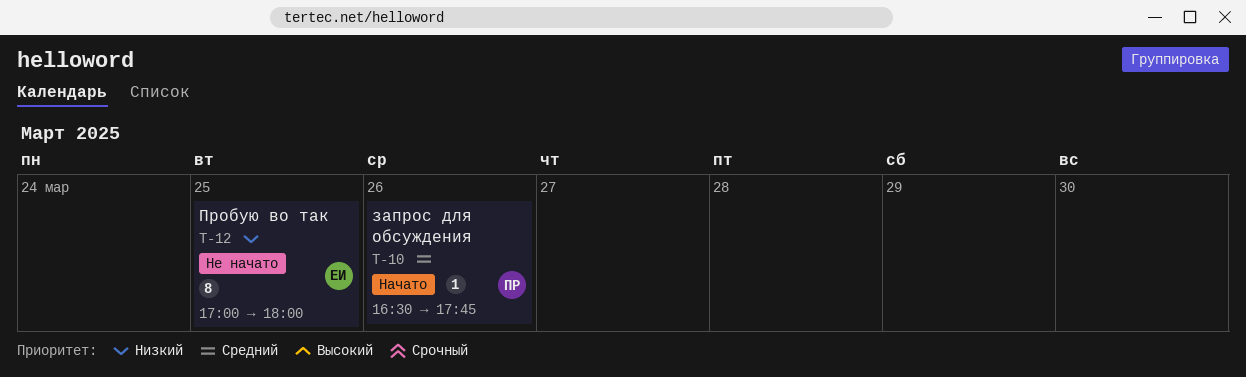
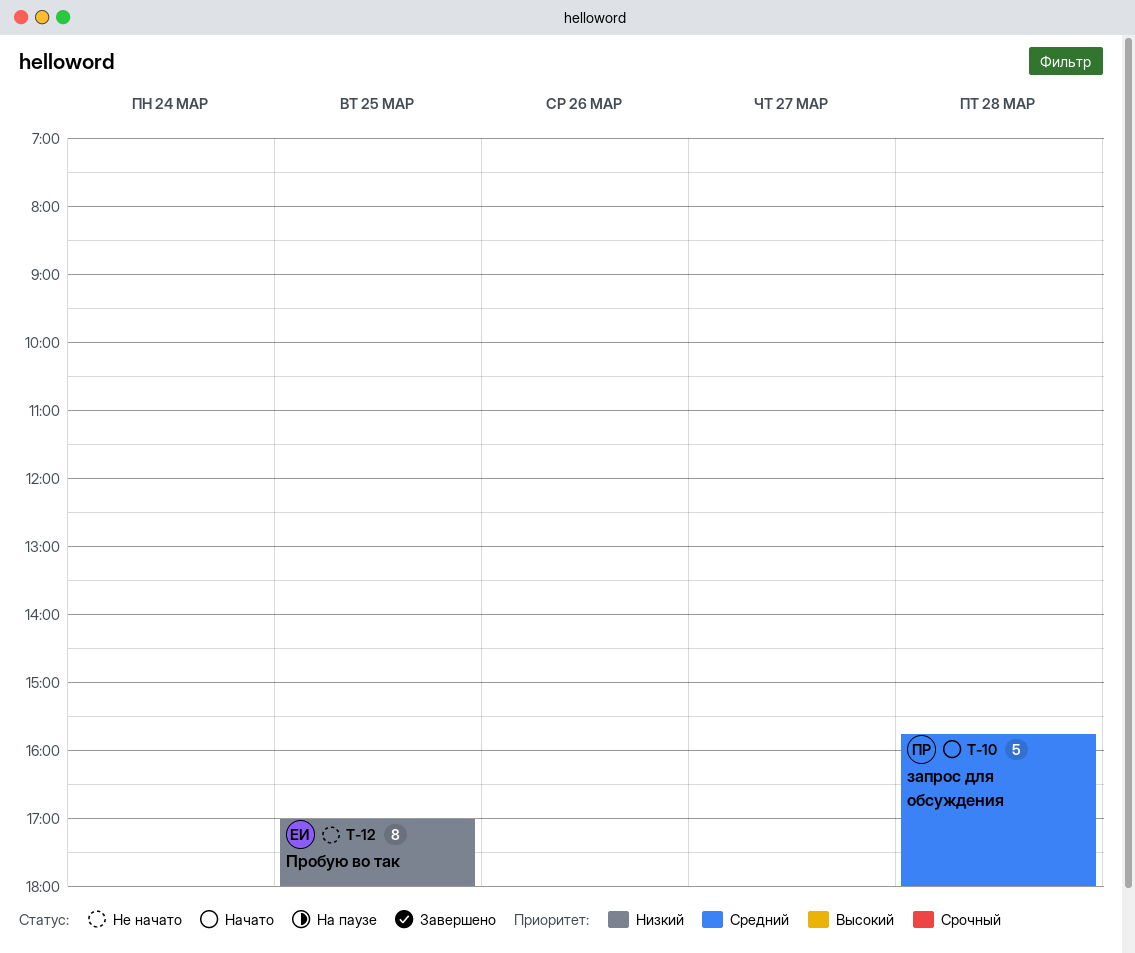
T-10, estimate: 1 -> 5
T-10, day: Mar 26 -> Mar 28
T-10, begins: 16:30 -> 15:45
T-10, ends: 17:45 -> 18:00

